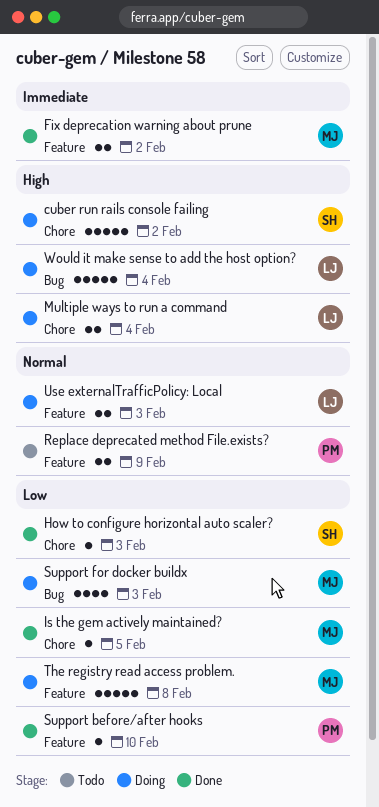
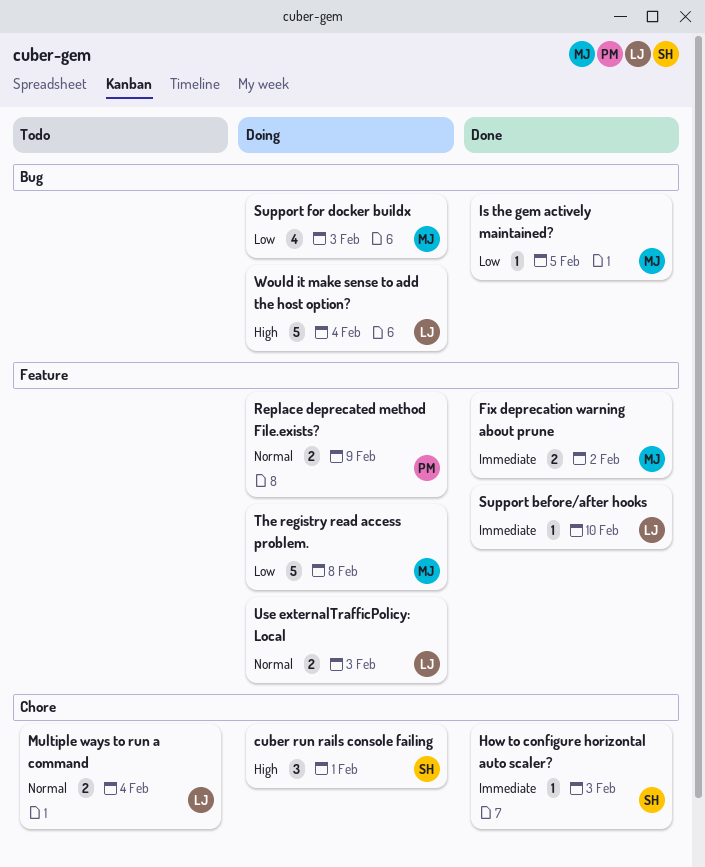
cuber run rails console failing, estimate: 5 -> 3
cuber run rails console failing, due: Feb 2 -> Feb 1
How to configure horizontal auto scaler?, priority: Low -> Immediate
Is the gem actively maintained?, label: Chore -> Bug
Multiple ways to run a command, status: Doing -> Todo
Multiple ways to run a command, priority: High -> Normal
Replace deprecated method File.exists?, status: Todo -> Doing
Support before/after hooks, owner: PM -> LJ
Support before/after hooks, priority: Low -> Immediate

